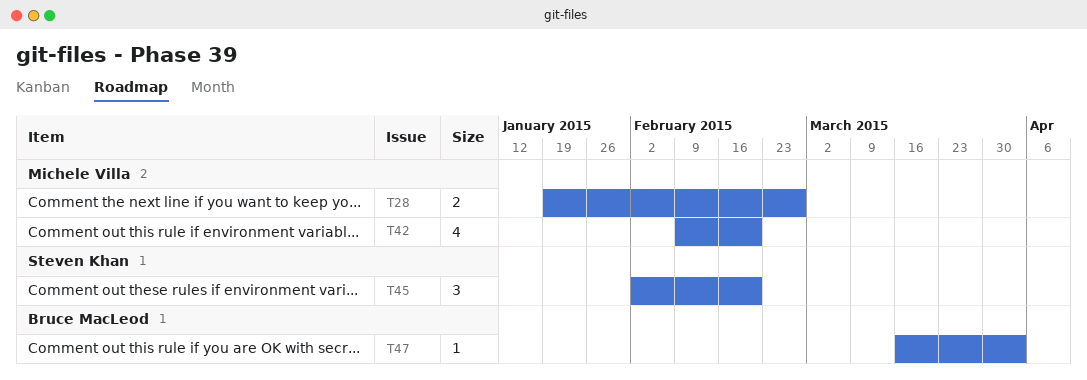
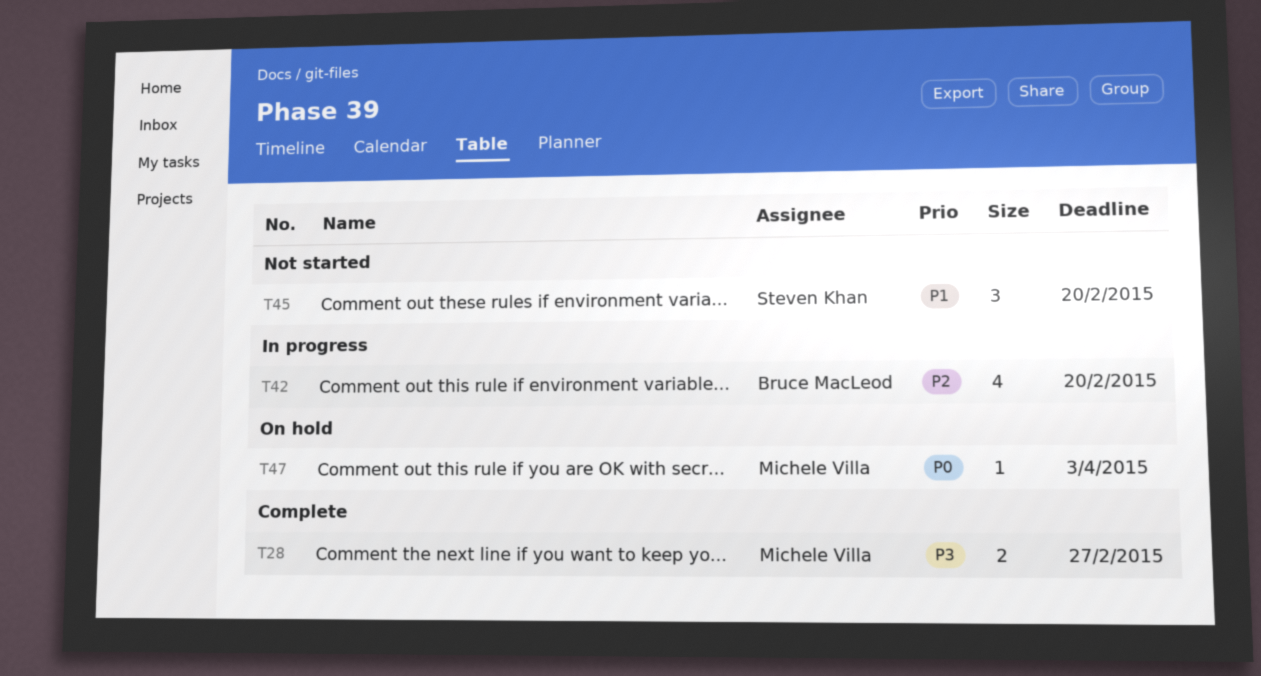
T42, owner: Michele Villa -> Bruce MacLeod
T47, owner: Bruce MacLeod -> Michele Villa

